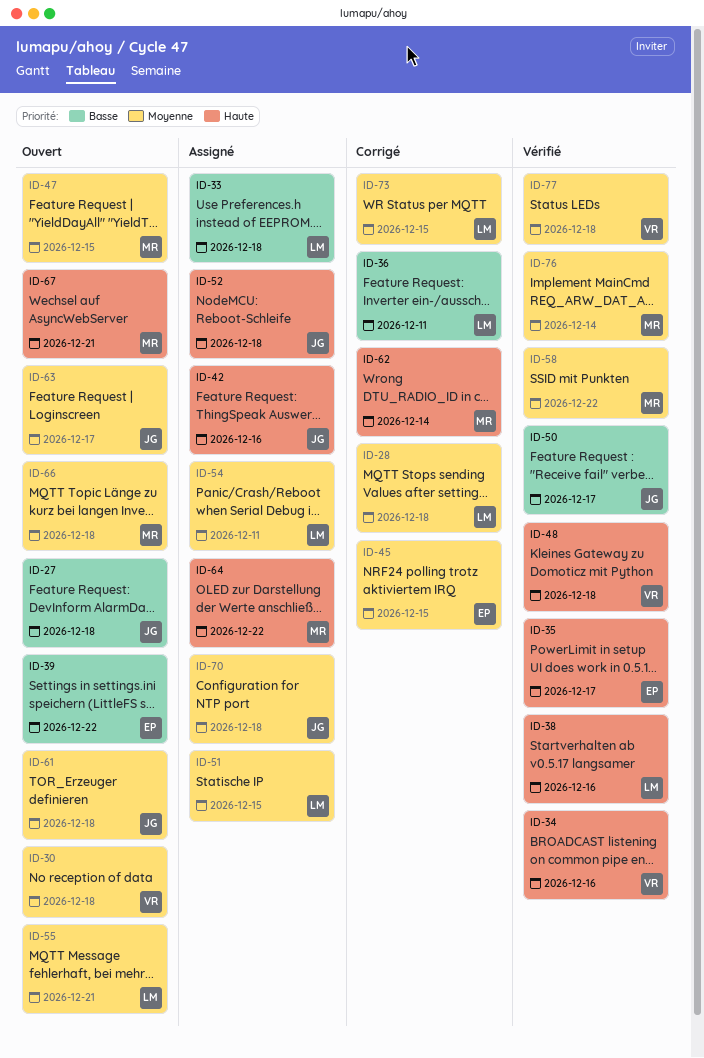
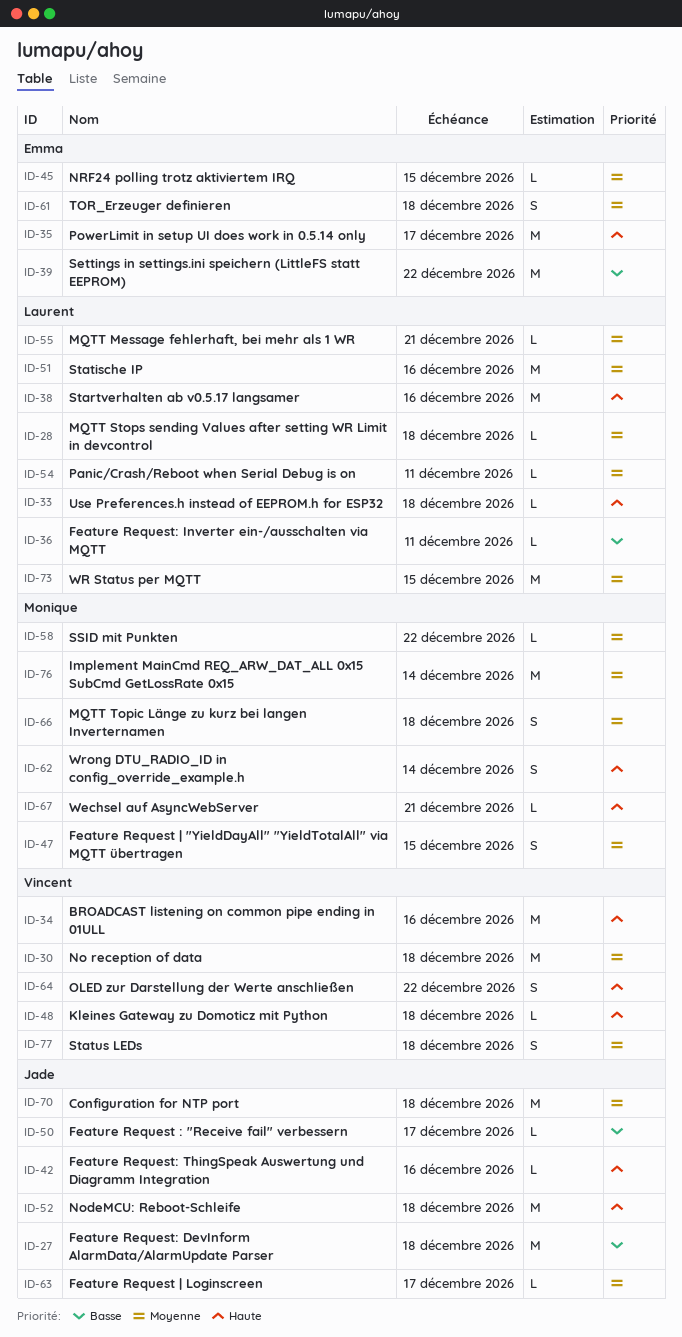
ID-33, priority: Basse -> Haute
ID-51, due: Dec 15 -> Dec 16
ID-61, owner: Jade -> Emma
ID-64, owner: Monique -> Vincent

